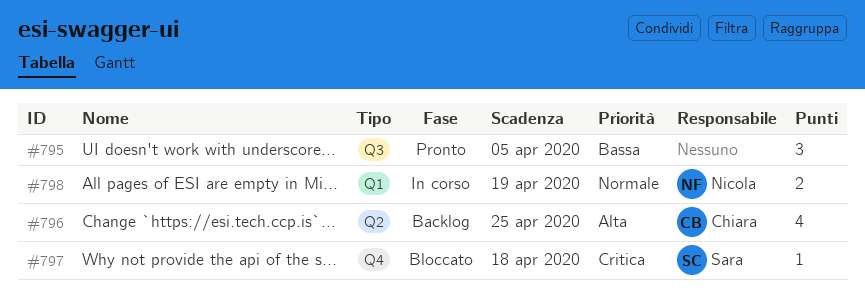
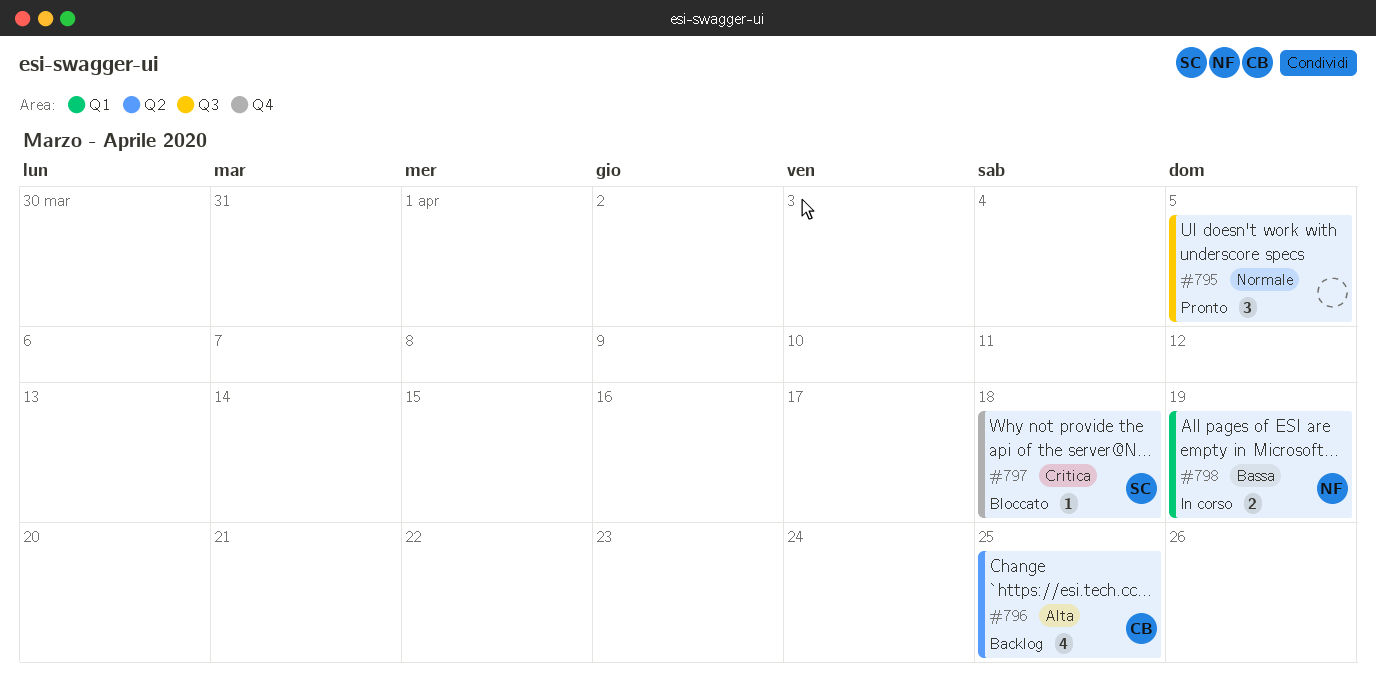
#795, priority: Bassa -> Normale
#798, priority: Normale -> Bassa

